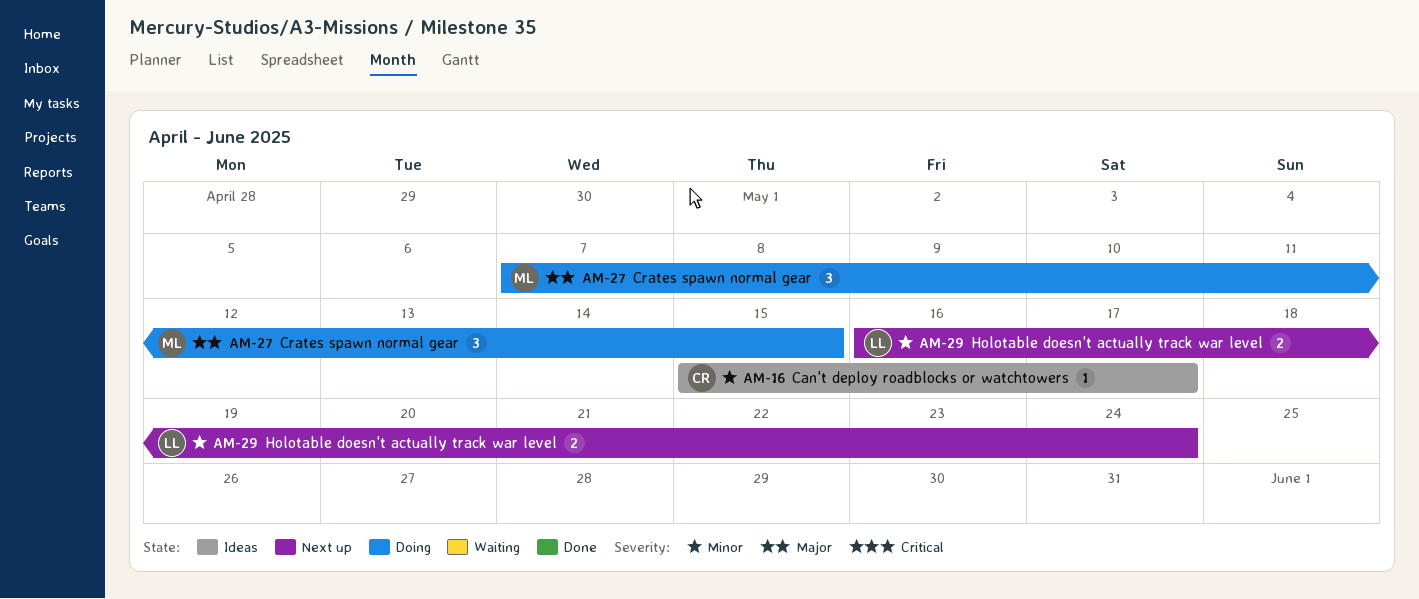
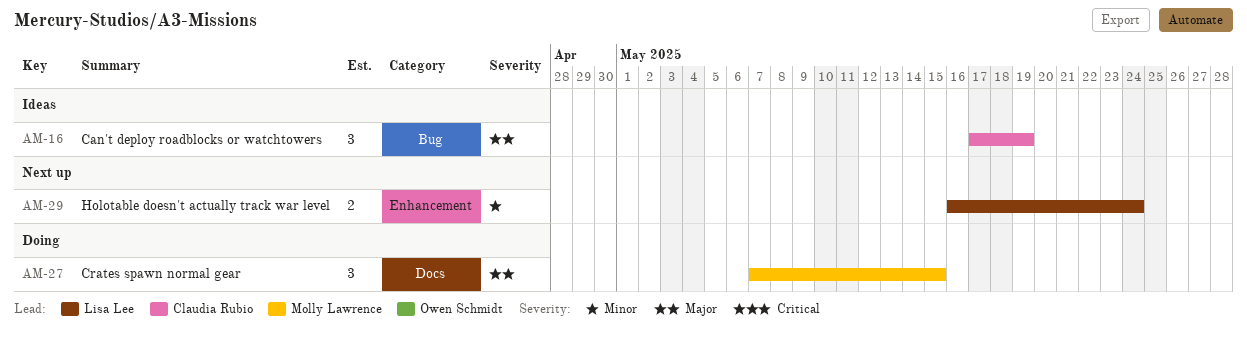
AM-16, priority: Minor -> Major
AM-16, estimate: 1 -> 3
AM-16, start: May 15 -> May 17
AM-16, due: May 17 -> May 19

